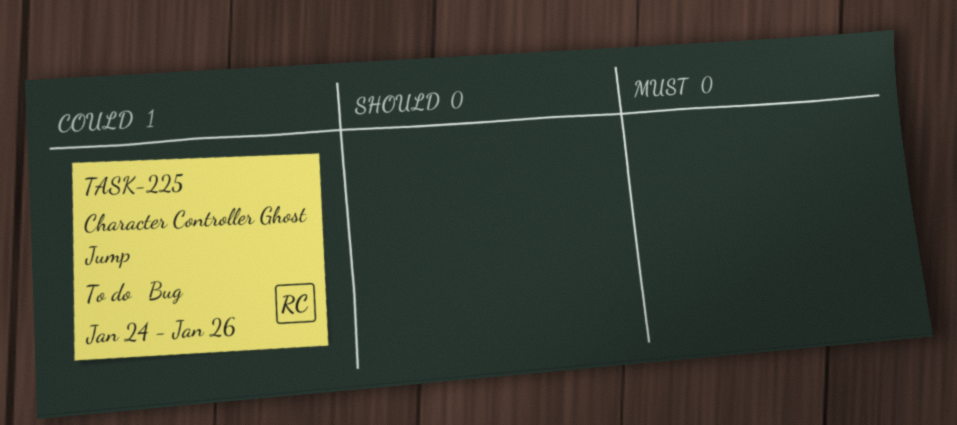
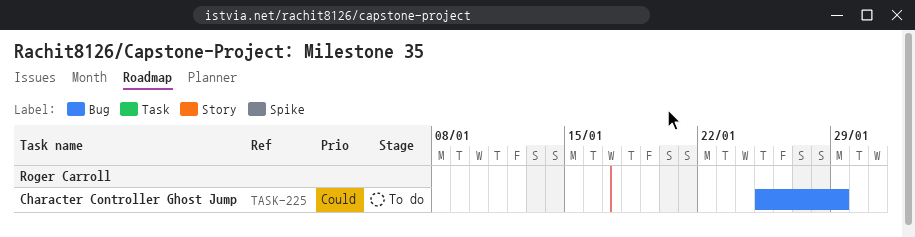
TASK-225, start: Jan 24 -> Jan 25
TASK-225, due: Jan 26 -> Jan 29

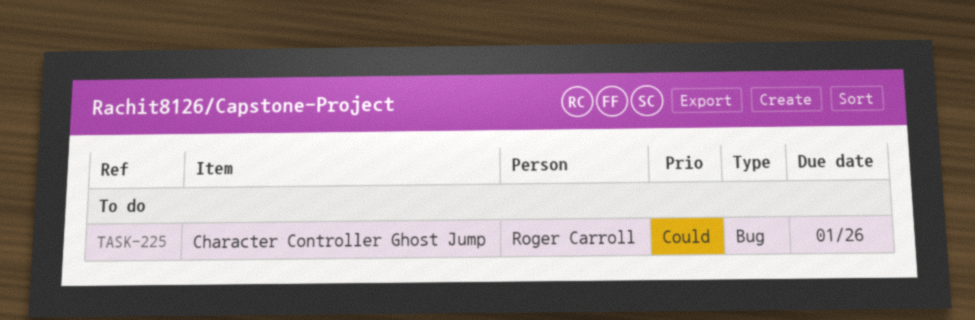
TASK-225, due: Jan 29 -> Jan 26

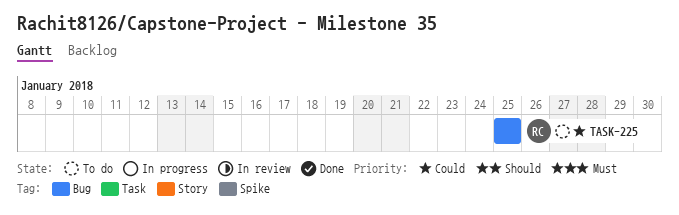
TASK-225, due: Jan 26 -> Jan 25

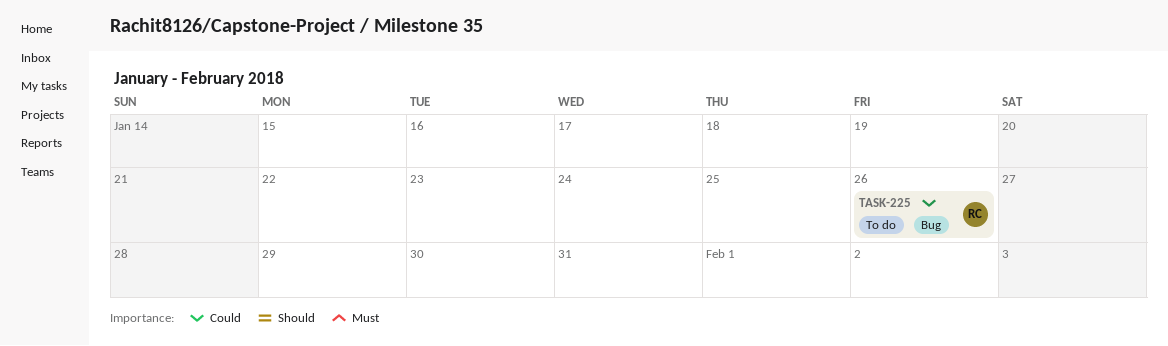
TASK-225, due: Jan 25 -> Jan 26

